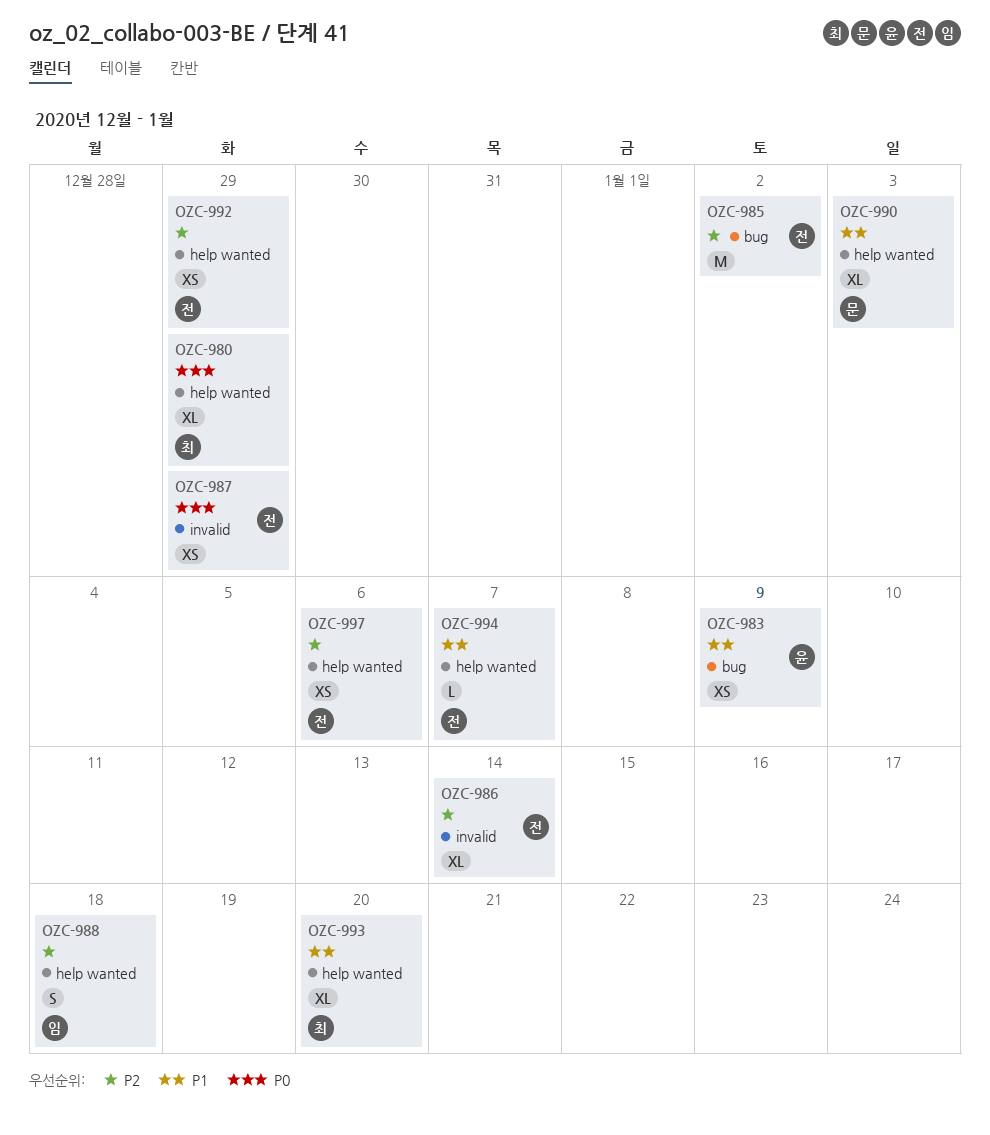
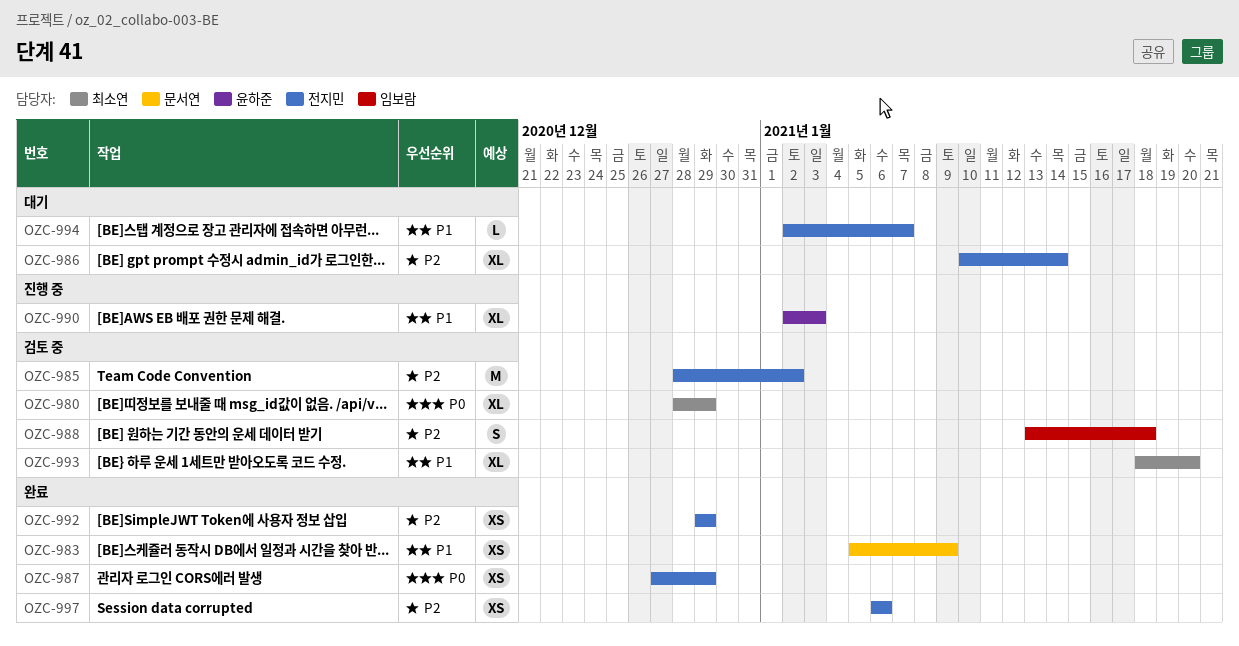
OZC-983, owner: 윤하준 -> 문서연
OZC-990, owner: 문서연 -> 윤하준

